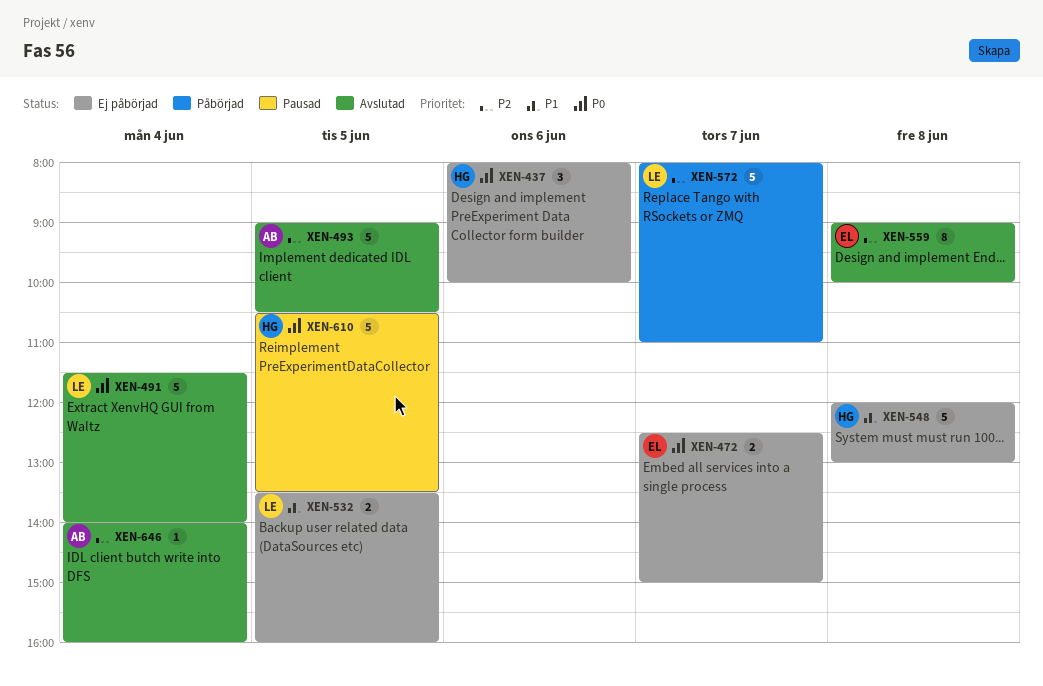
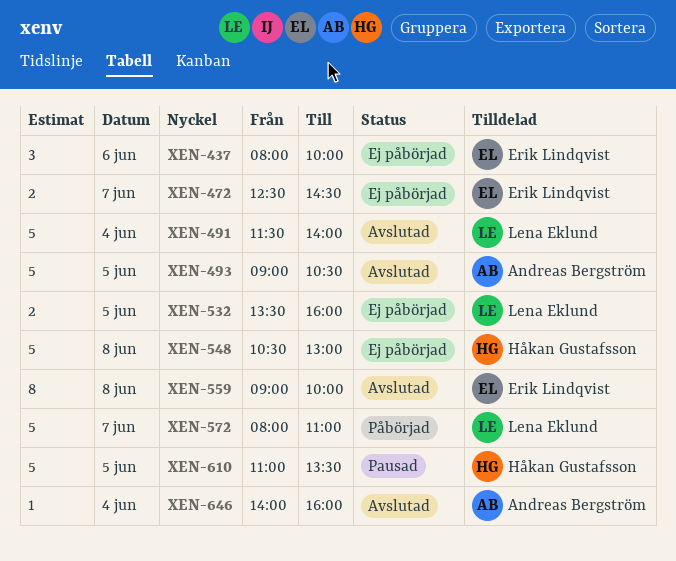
XEN-437, owner: Håkan Gustafsson -> Erik Lindqvist
XEN-472, ends: 15:00 -> 14:30
XEN-548, begins: 12:00 -> 10:30
XEN-610, begins: 10:30 -> 11:00

